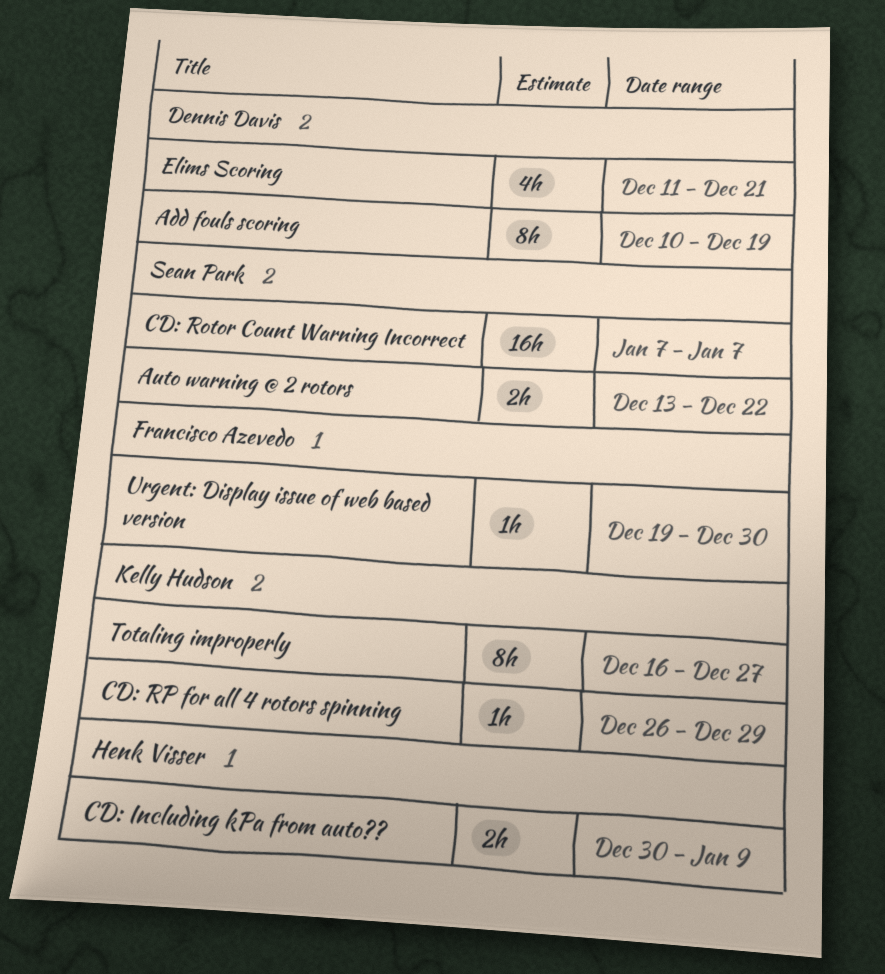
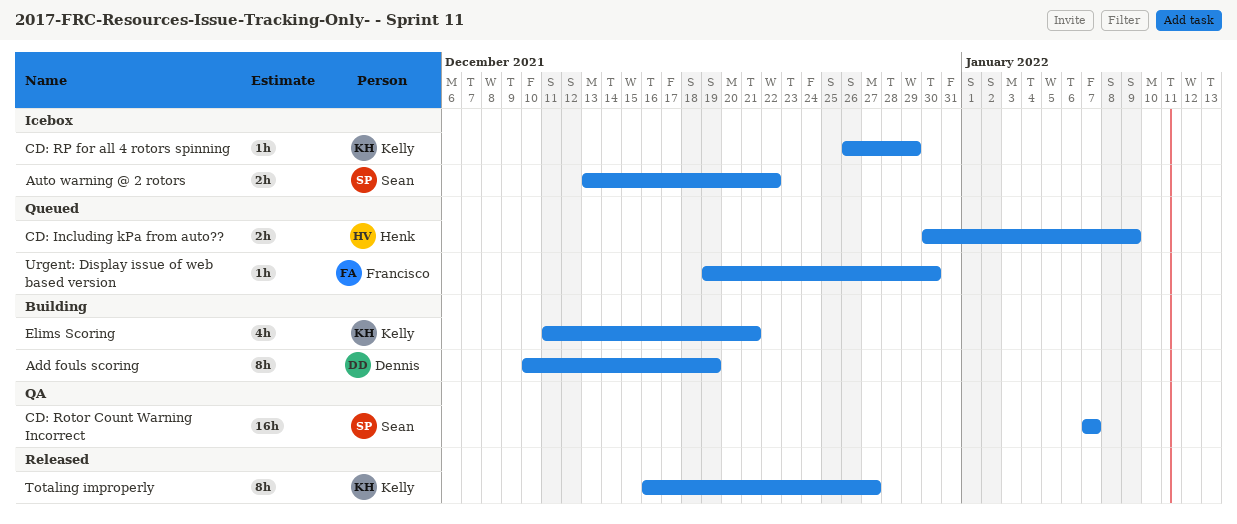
Elims Scoring, owner: Dennis Davis -> Kelly Hudson

